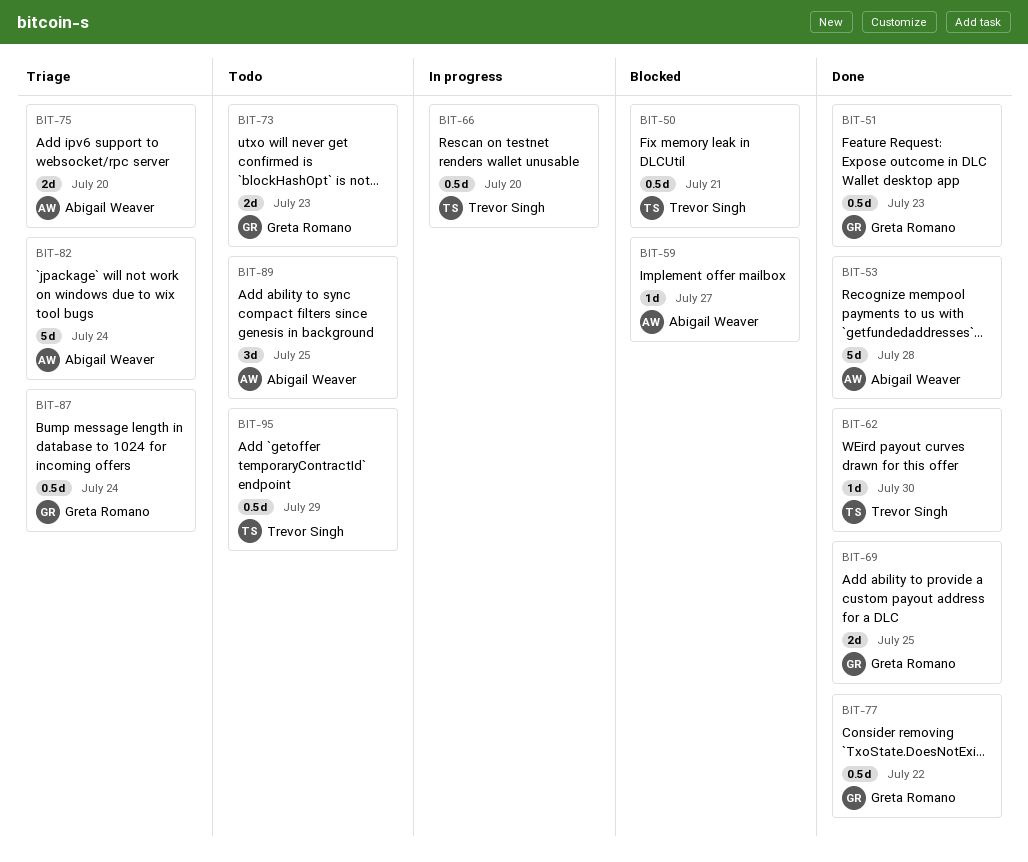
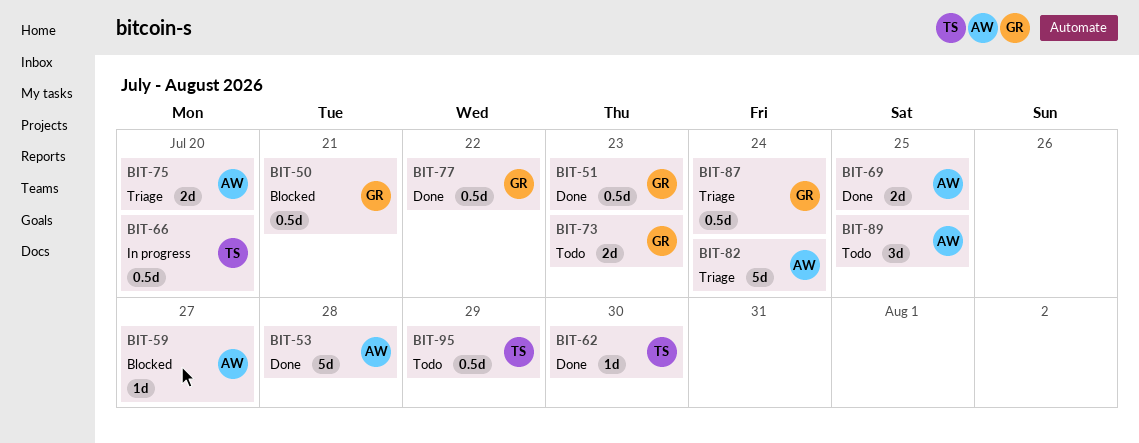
BIT-50, owner: Trevor Singh -> Greta Romano
BIT-69, owner: Greta Romano -> Abigail Weaver

